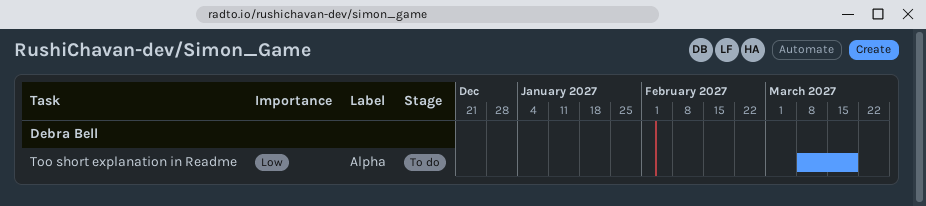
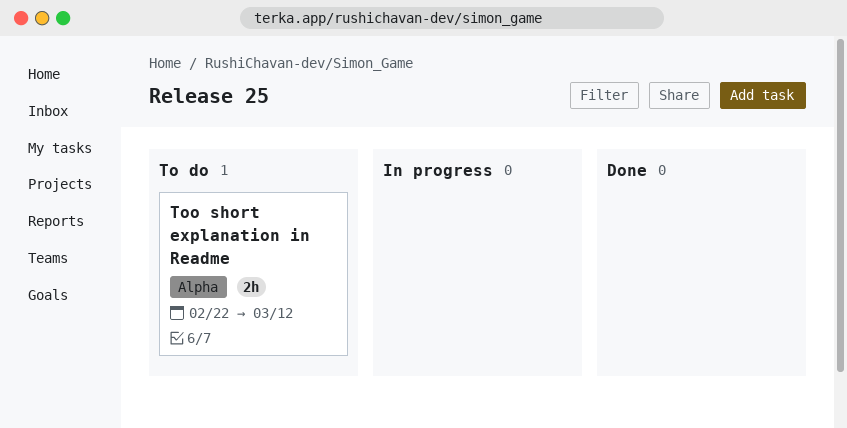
Too short explanation in Readme, start: Mar 8 -> Feb 22
Too short explanation in Readme, due: Mar 19 -> Mar 12

